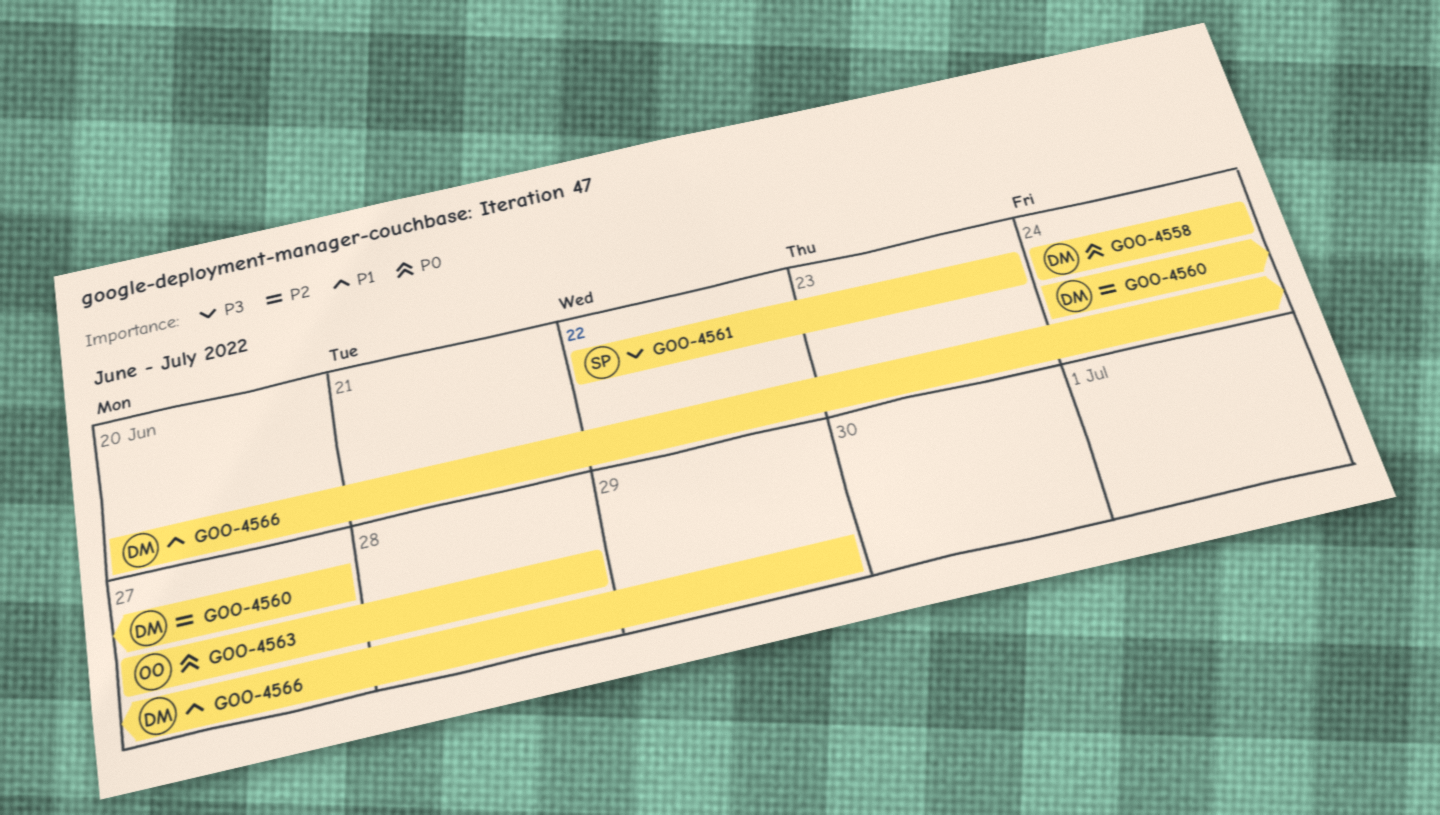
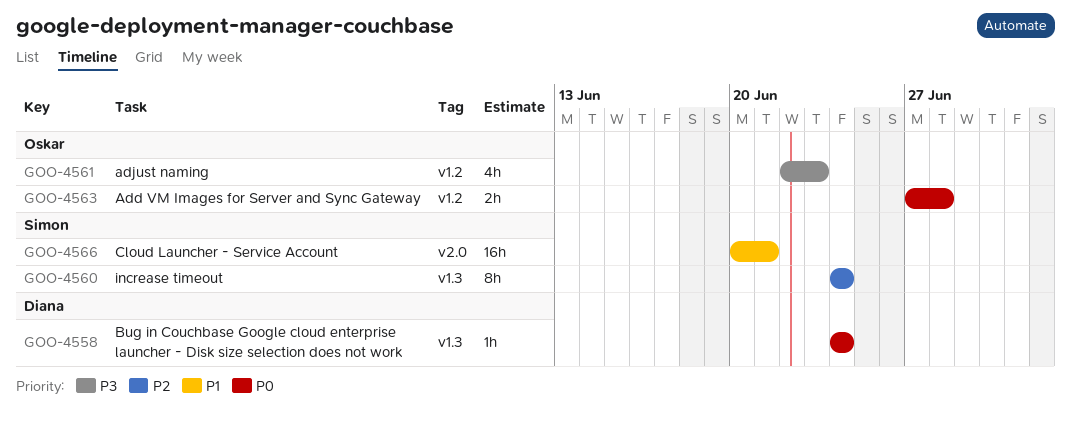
GOO-4560, owner: Diana -> Simon
GOO-4560, due: Jun 27 -> Jun 24
GOO-4561, owner: Simon -> Oskar
GOO-4566, owner: Diana -> Simon
GOO-4566, due: Jun 29 -> Jun 21

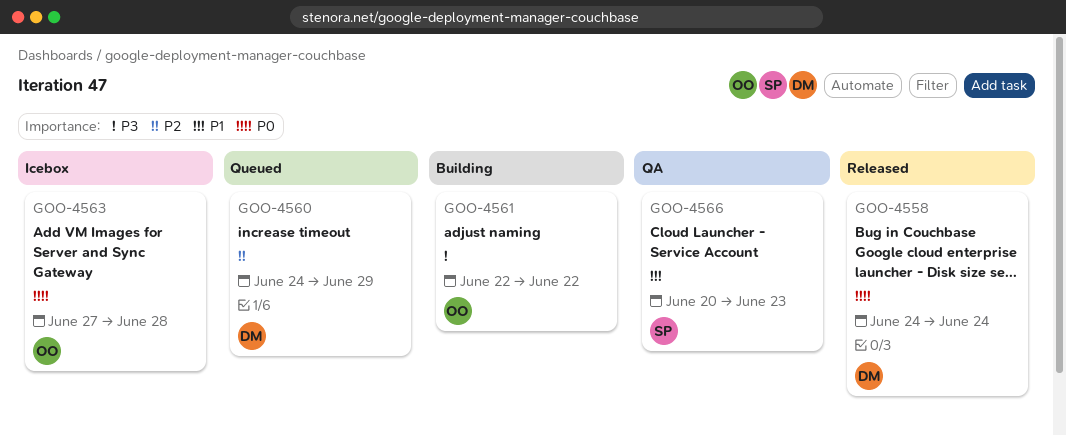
GOO-4560, owner: Simon -> Diana
GOO-4560, due: Jun 24 -> Jun 29
GOO-4561, due: Jun 23 -> Jun 22
GOO-4566, due: Jun 21 -> Jun 23

